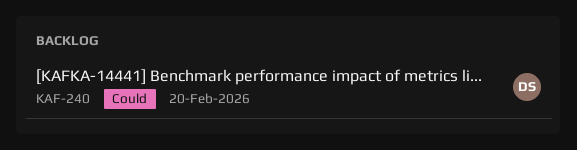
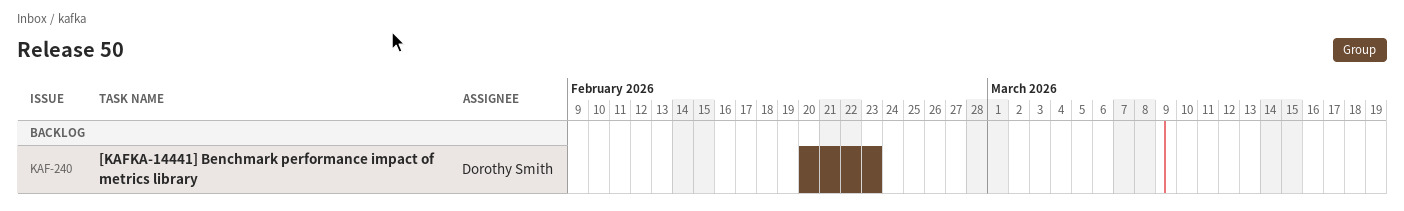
KAF-240, due: Feb 20 -> Feb 23

